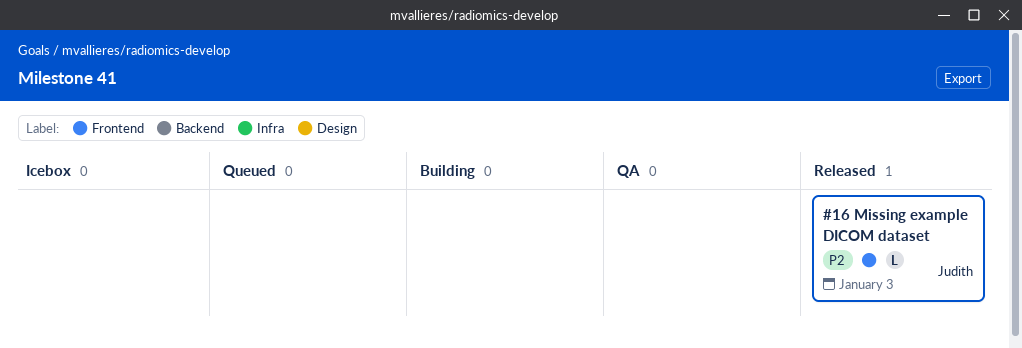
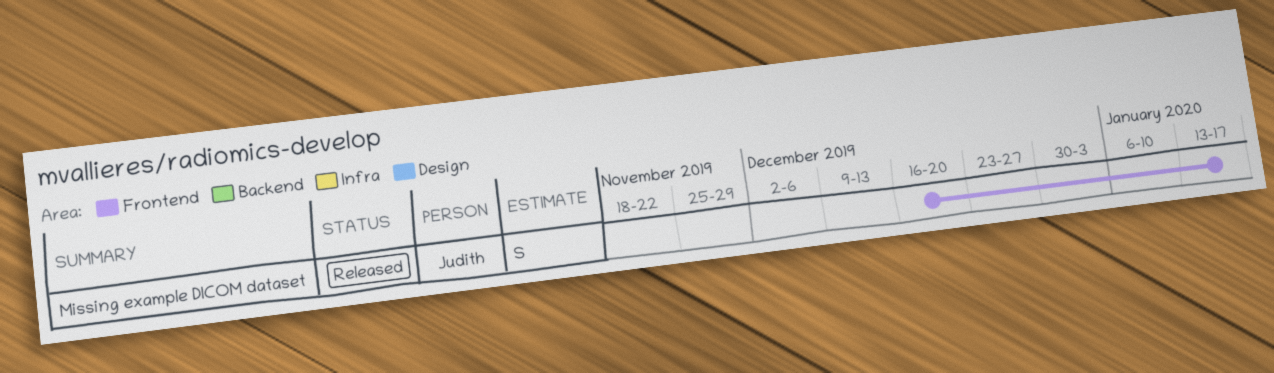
Missing example DICOM dataset, estimate: L -> S
Missing example DICOM dataset, due: Jan 3 -> Jan 17

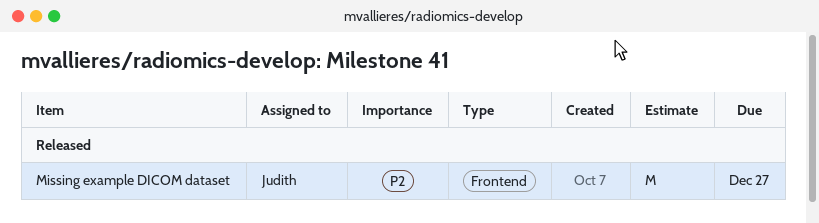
Missing example DICOM dataset, estimate: S -> M
Missing example DICOM dataset, due: Jan 17 -> Dec 27

